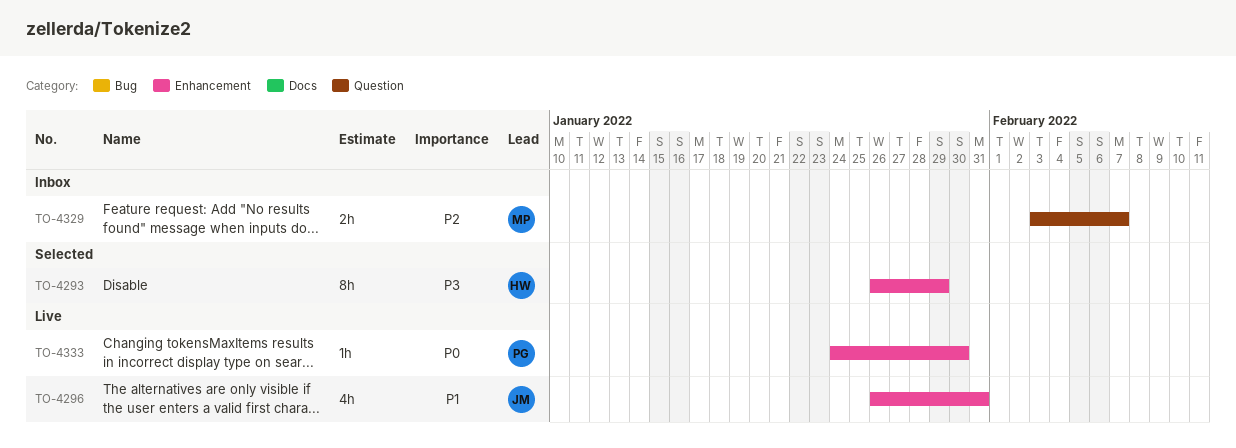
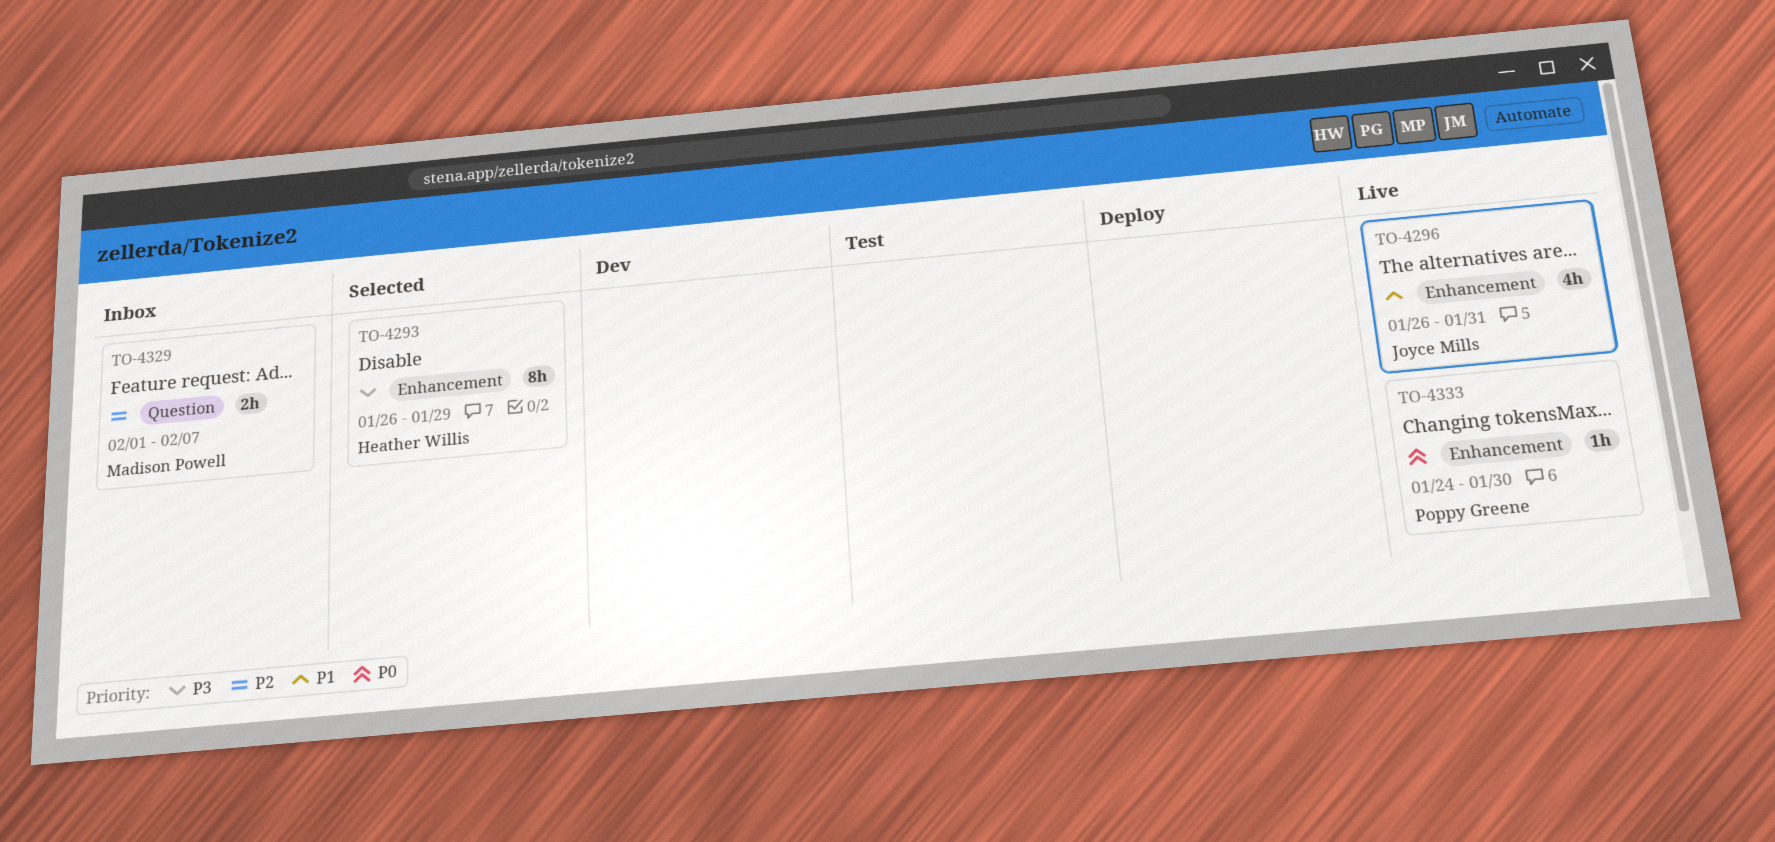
TO-4329, start: Feb 3 -> Feb 1

